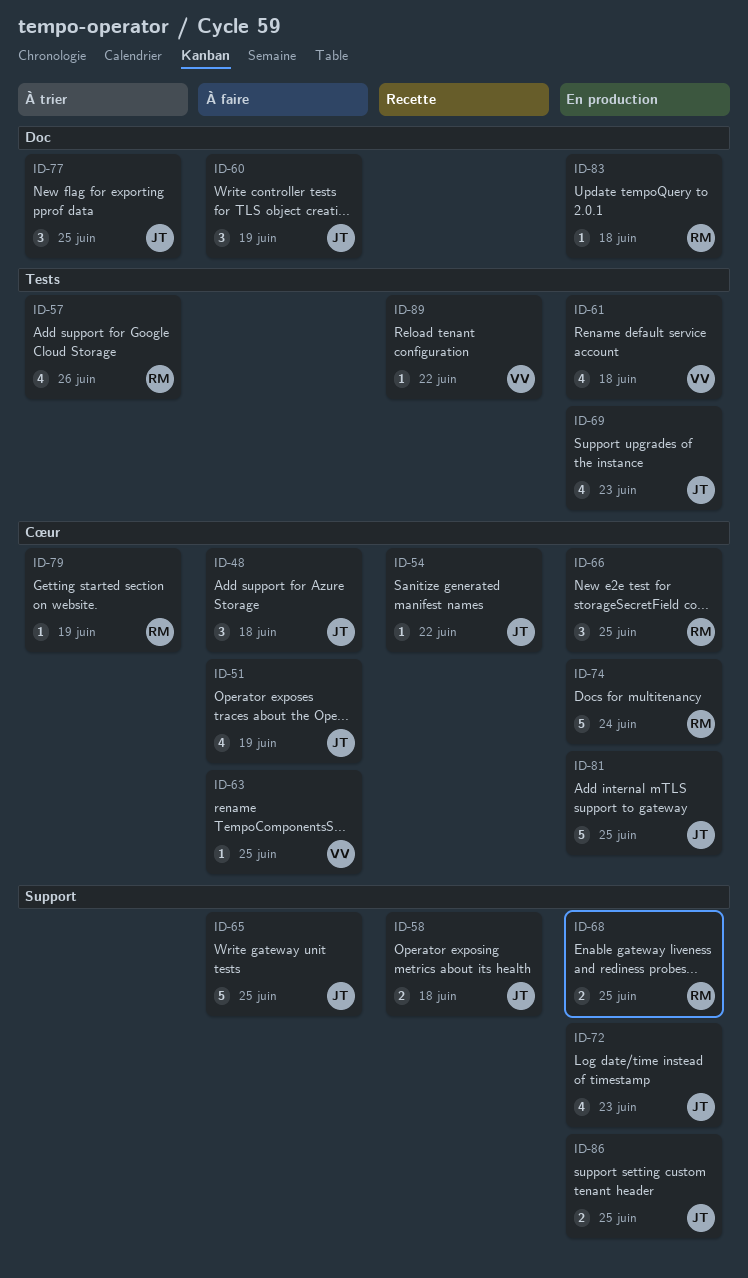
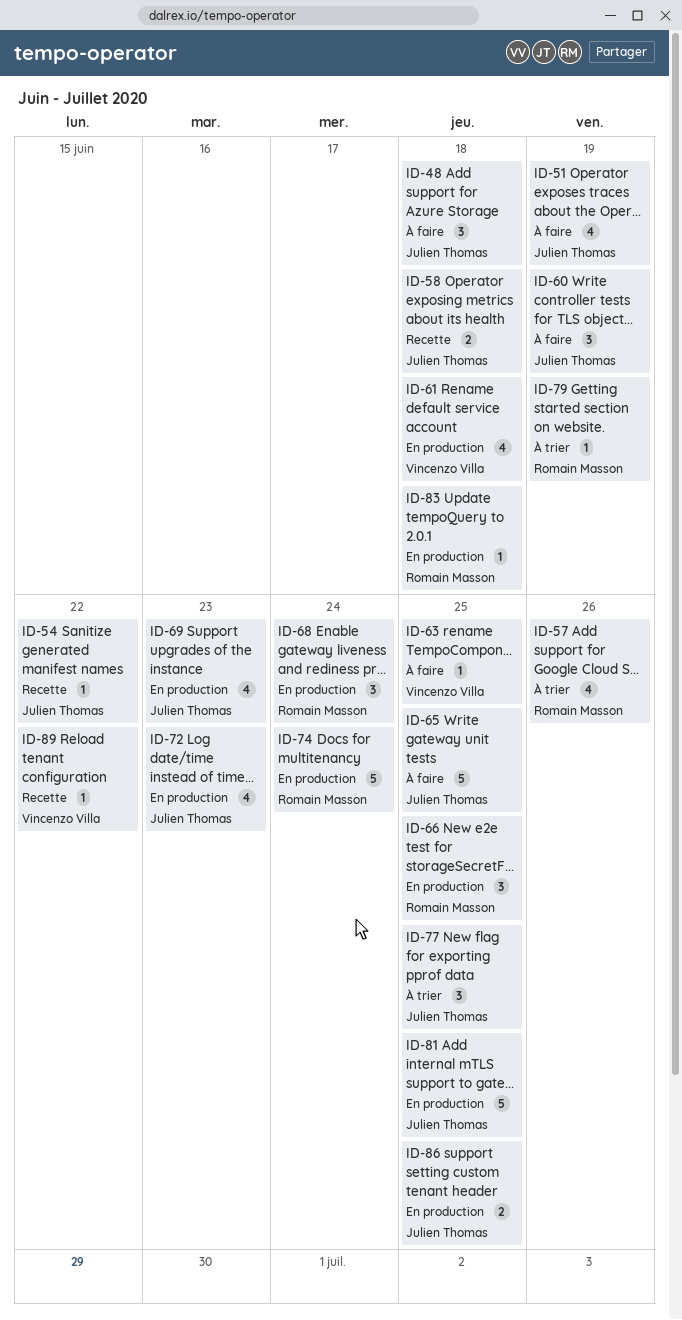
ID-68, estimate: 2 -> 3
ID-68, due: Jun 25 -> Jun 24

